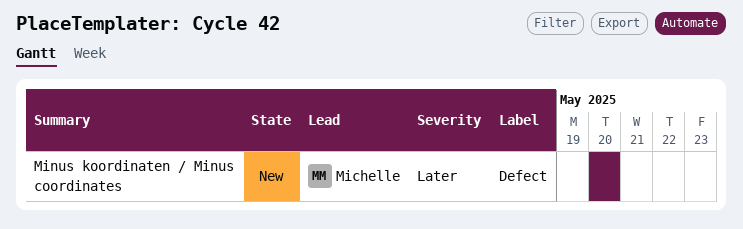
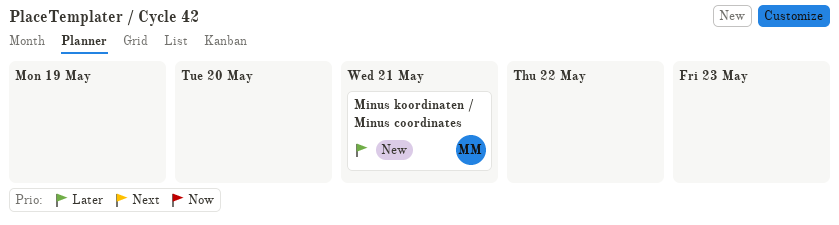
Minus koordinaten / Minus coordinates, due: May 20 -> May 21

